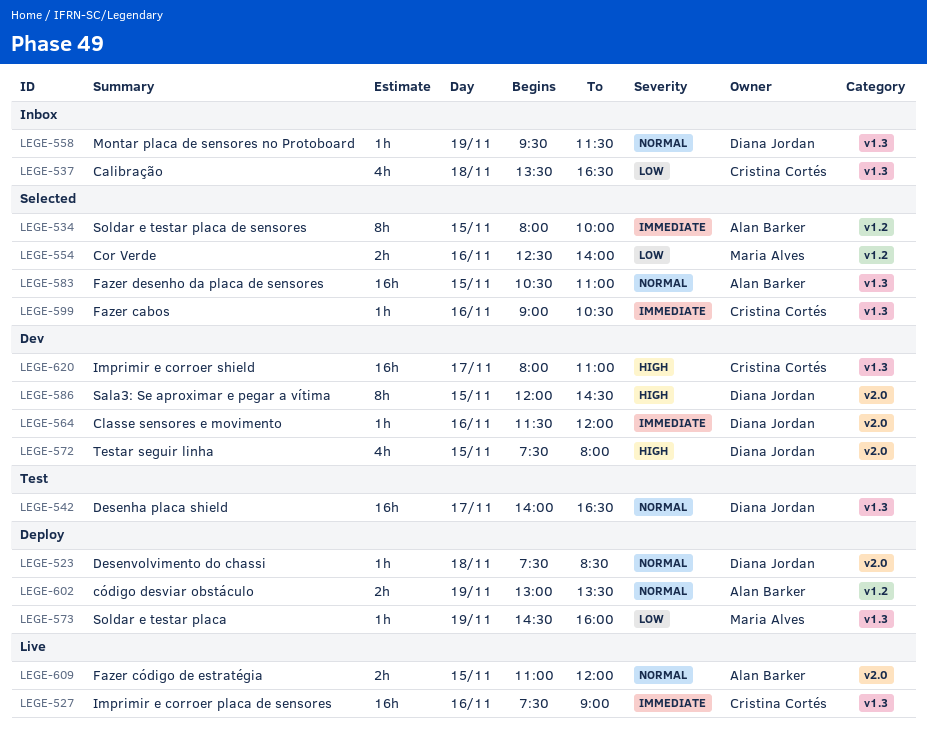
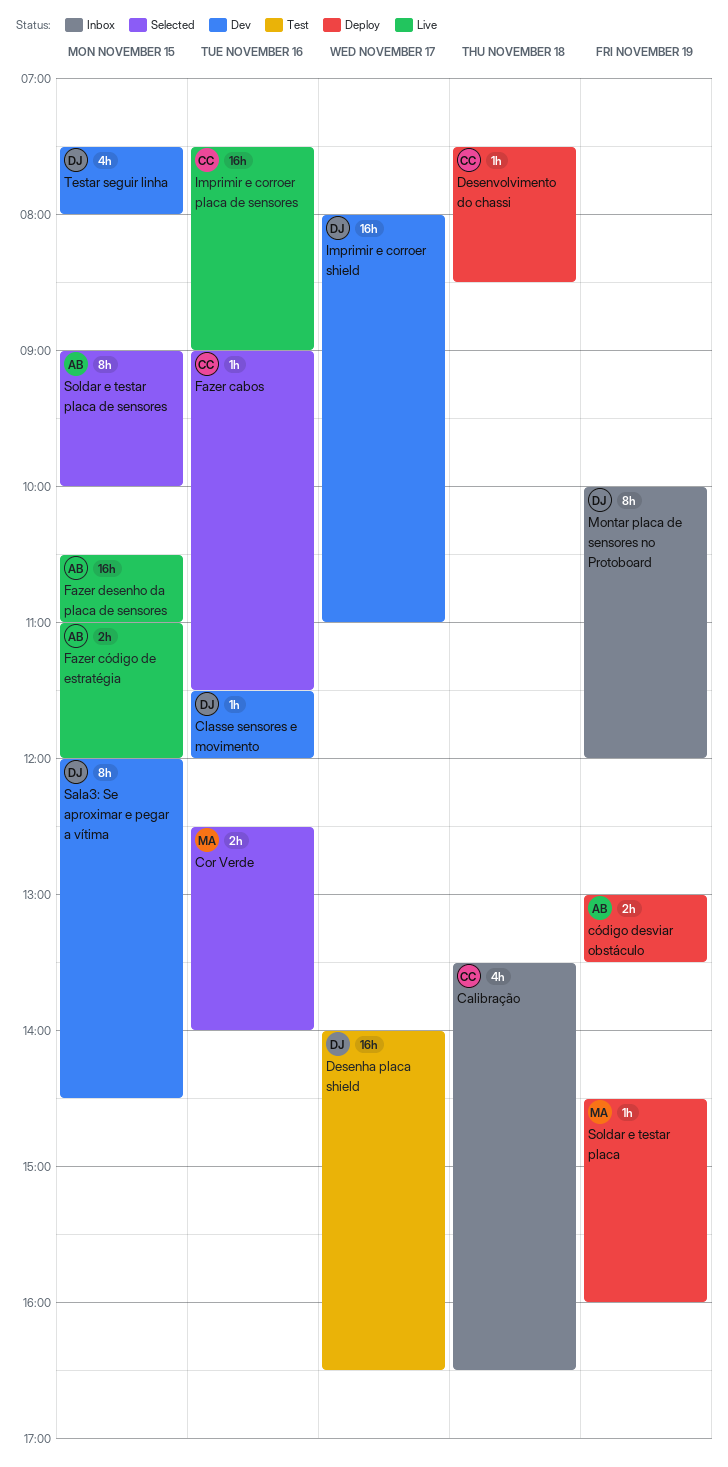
Desenvolvimento do chassi, owner: Diana Jordan -> Cristina Cortés
Fazer cabos, ends: 10:30 -> 11:30
Fazer desenho da placa de sensores, status: Selected -> Live
Imprimir e corroer shield, owner: Cristina Cortés -> Diana Jordan
Montar placa de sensores no Protoboard, estimate: 1h -> 8h
Montar placa de sensores no Protoboard, begins: 09:30 -> 10:00
Montar placa de sensores no Protoboard, ends: 11:30 -> 12:00
Soldar e testar placa de sensores, begins: 08:00 -> 09:00

